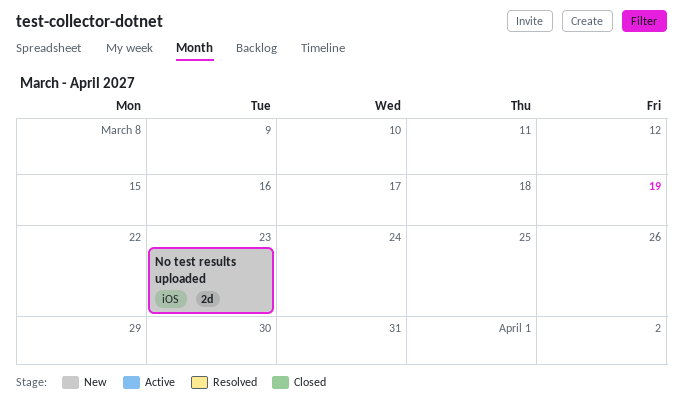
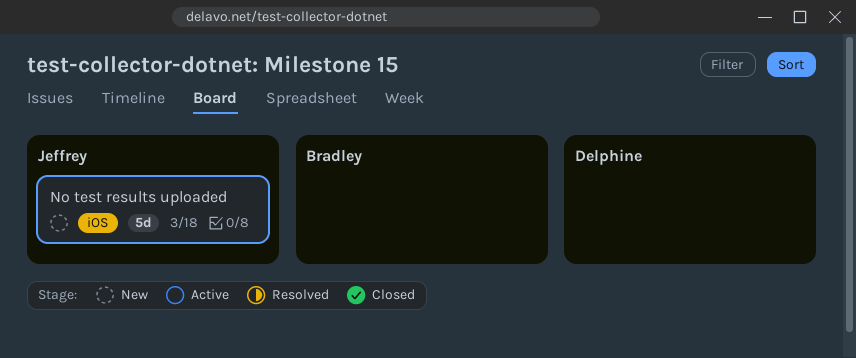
No test results uploaded, estimate: 2d -> 5d
No test results uploaded, due: Mar 23 -> Mar 18

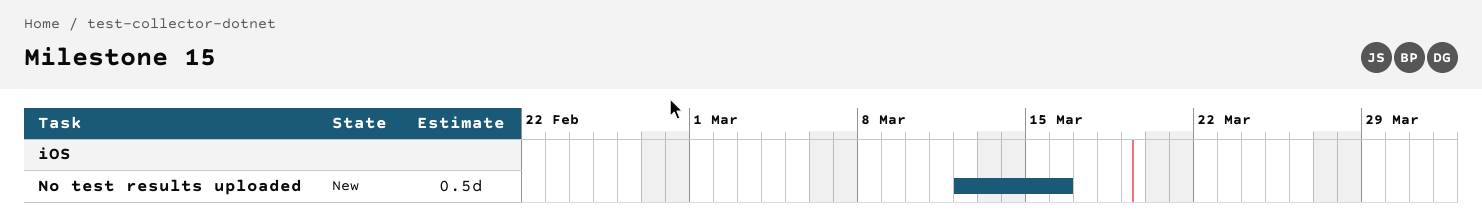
No test results uploaded, estimate: 5d -> 0.5d
No test results uploaded, due: Mar 18 -> Mar 16

